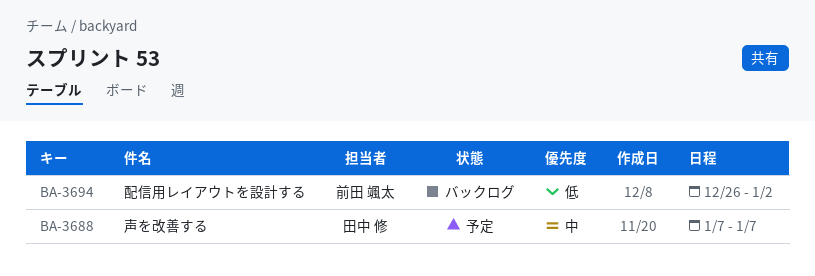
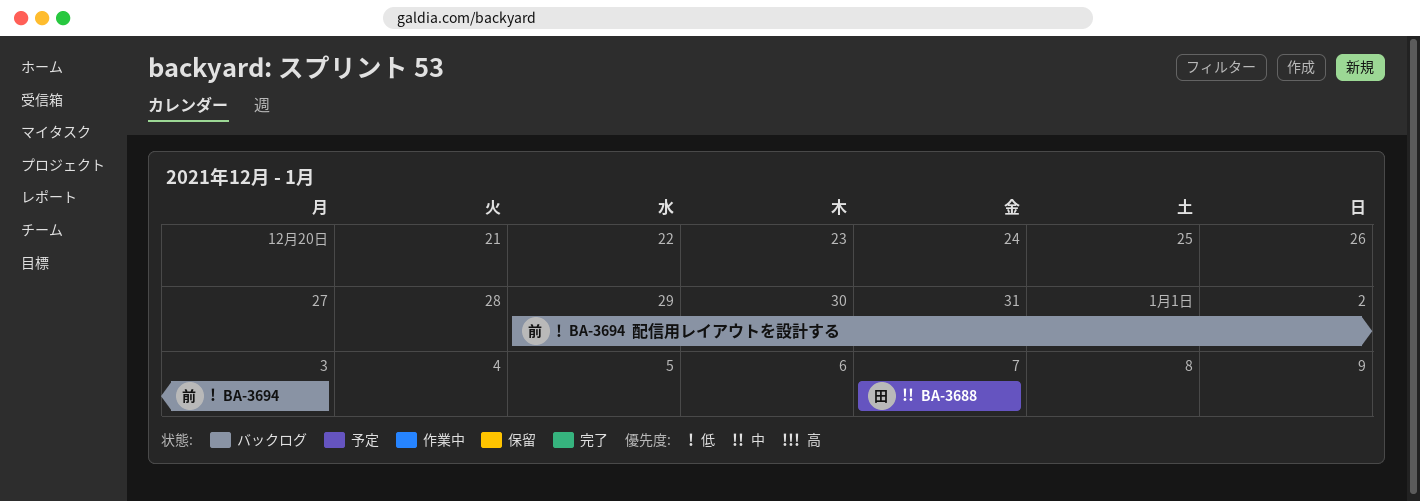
BA-3694, start: Dec 26 -> Dec 29
BA-3694, due: Jan 2 -> Jan 3

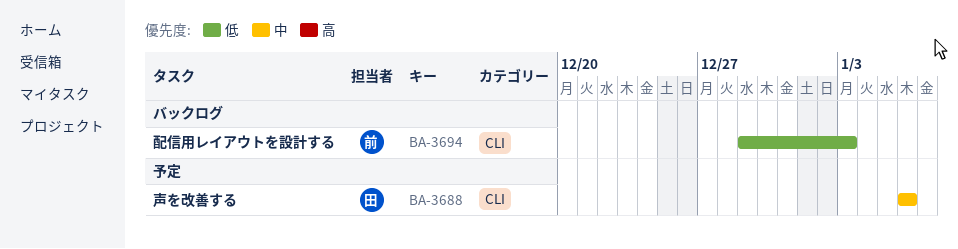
BA-3688, start: Jan 7 -> Jan 6
BA-3688, due: Jan 7 -> Jan 6

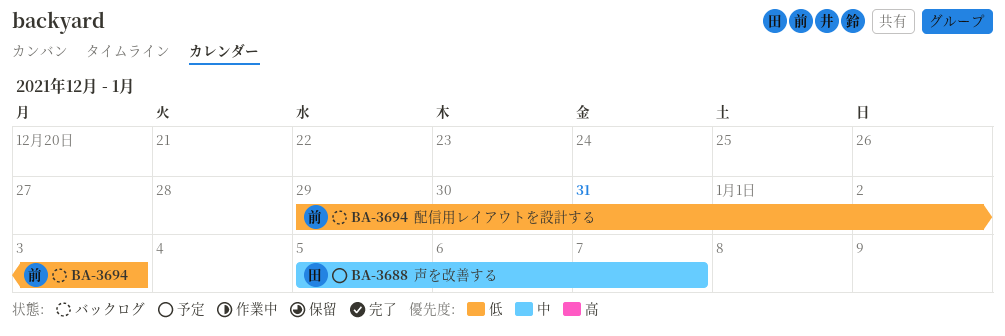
BA-3688, start: Jan 6 -> Jan 5
BA-3688, due: Jan 6 -> Jan 7

